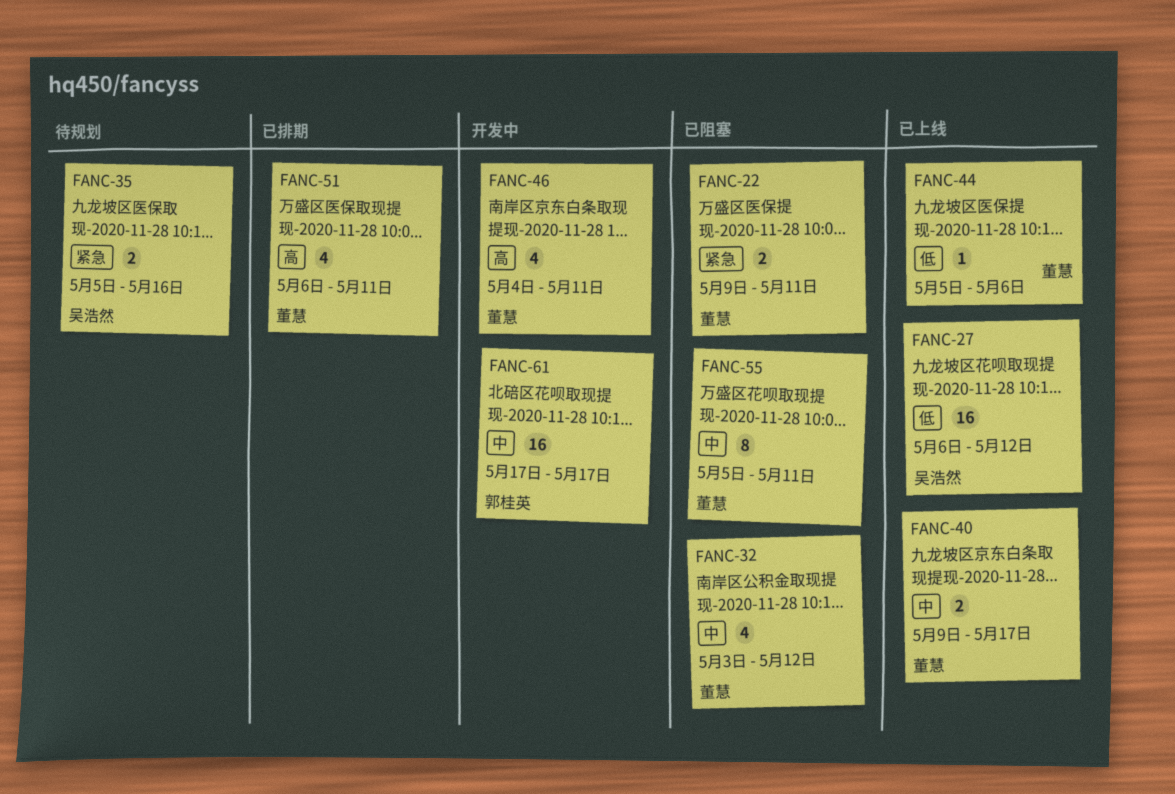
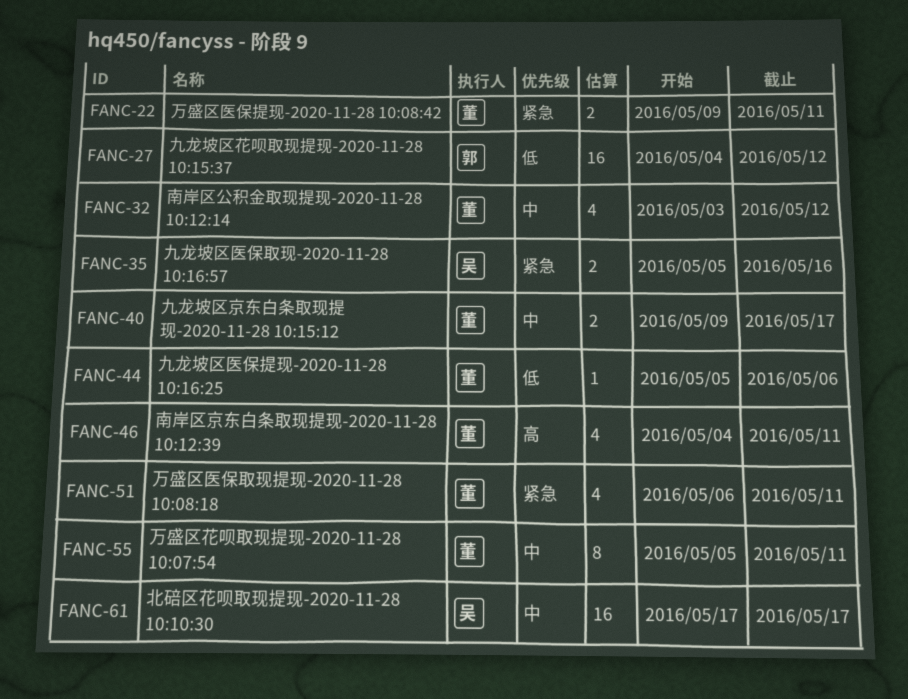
FANC-27, owner: 吴浩然 -> 郭桂英
FANC-27, start: May 6 -> May 4
FANC-51, priority: 高 -> 紧急
FANC-61, owner: 郭桂英 -> 吴浩然

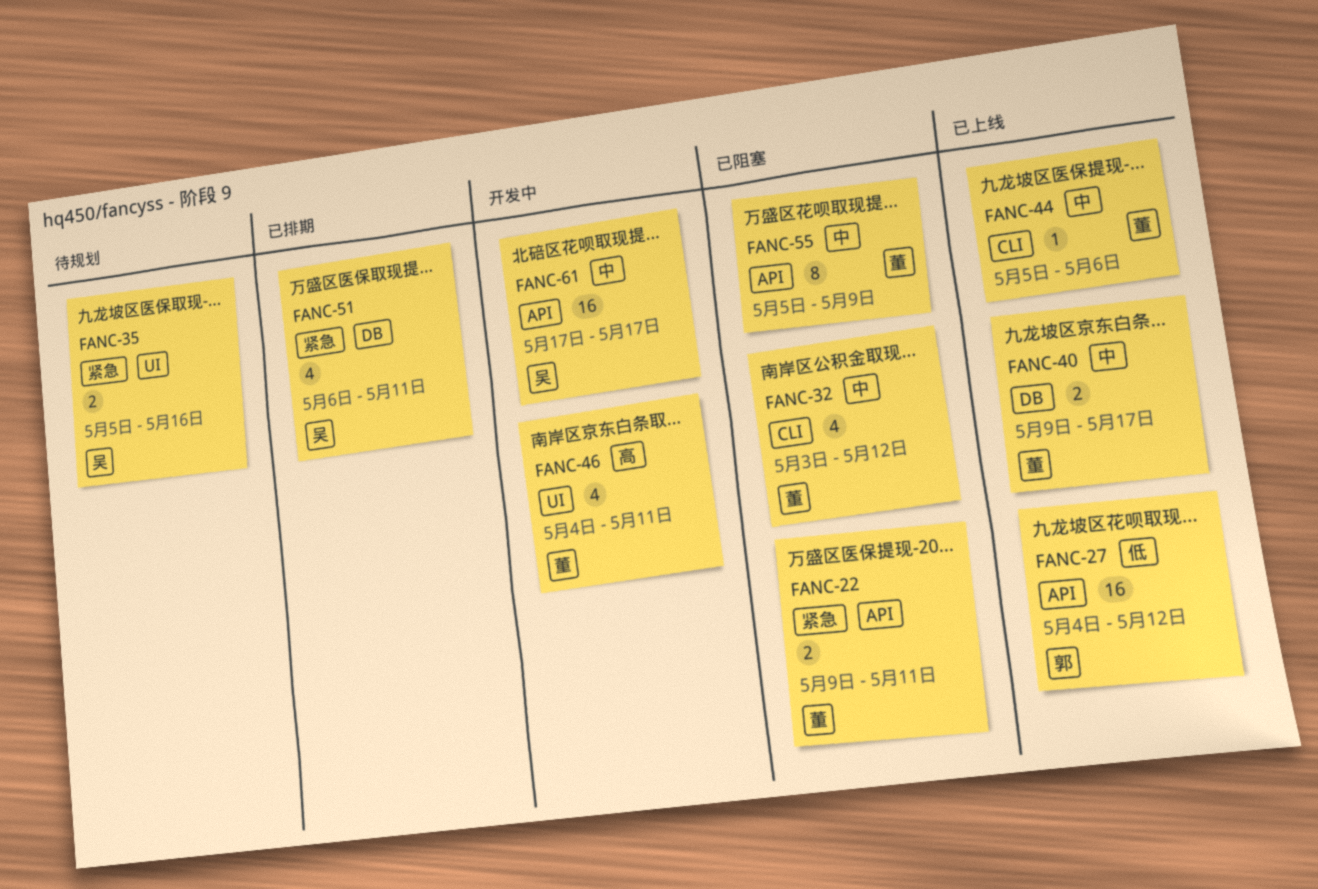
FANC-44, priority: 低 -> 中
FANC-51, owner: 董 -> 吴
FANC-55, due: May 11 -> May 9

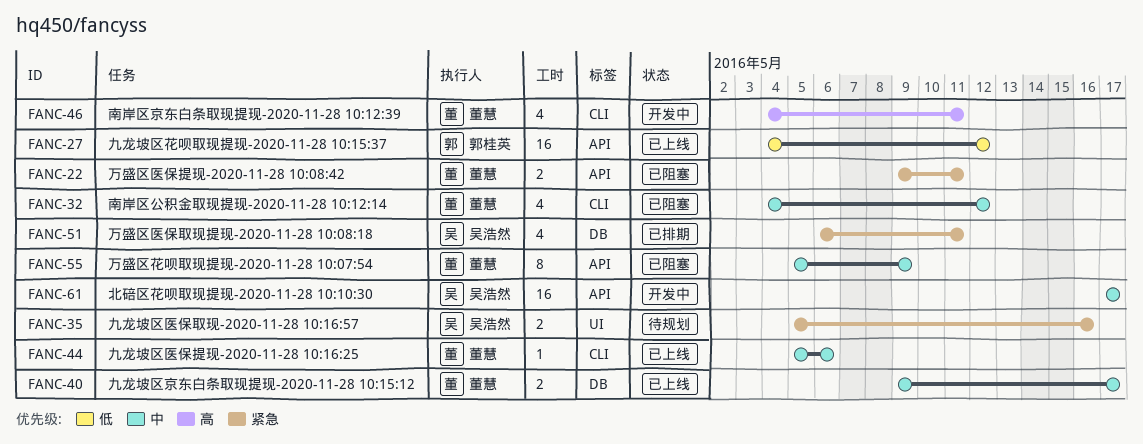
FANC-32, start: May 3 -> May 4
FANC-46, label: UI -> CLI

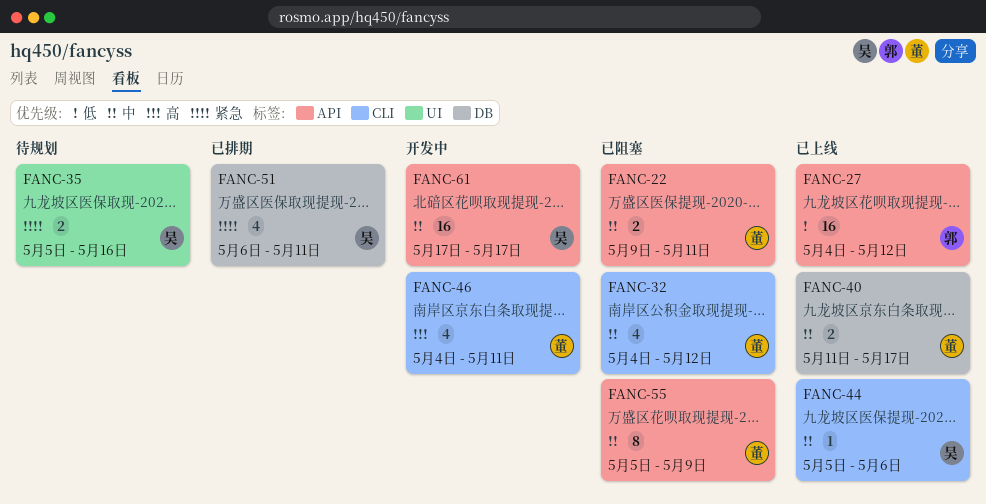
FANC-22, priority: 紧急 -> 中
FANC-40, start: May 9 -> May 11
FANC-44, owner: 董慧 -> 吴浩然

